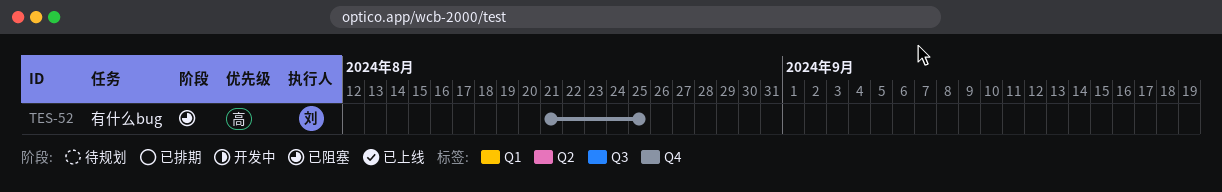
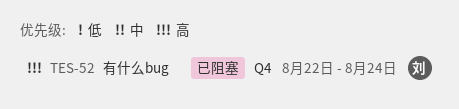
TES-52, start: Aug 21 -> Aug 22
TES-52, due: Aug 25 -> Aug 24

